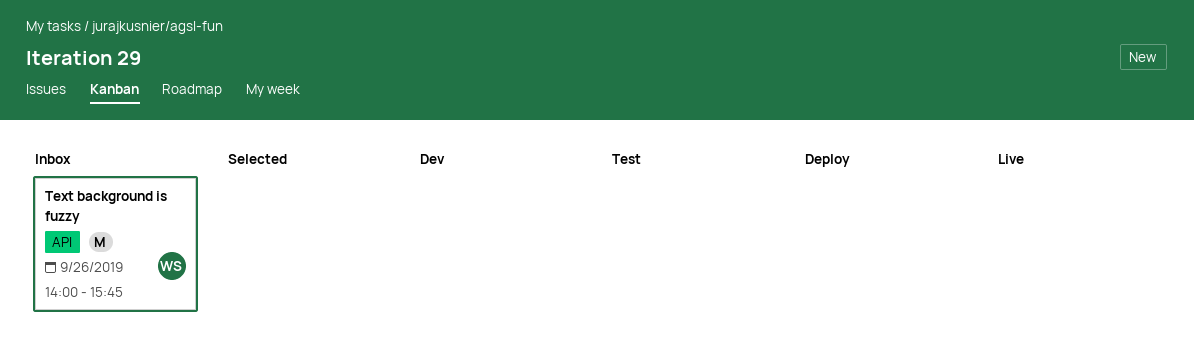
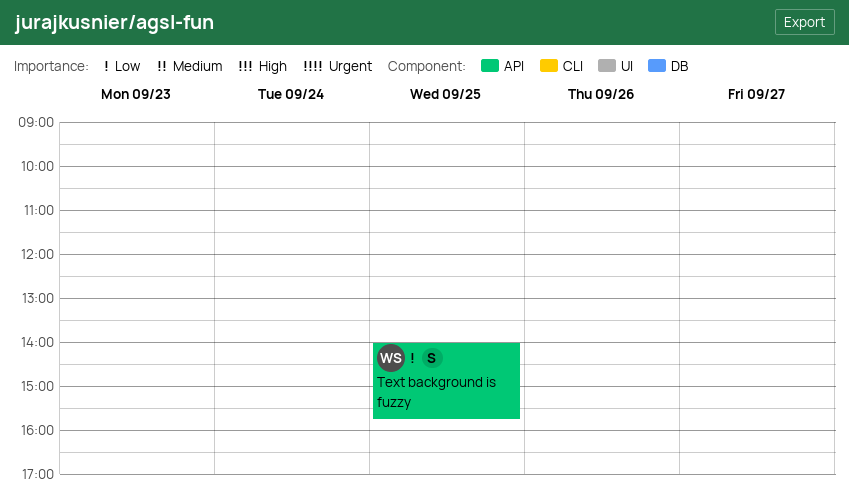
Text background is fuzzy, estimate: M -> S
Text background is fuzzy, day: Sep 26 -> Sep 25

